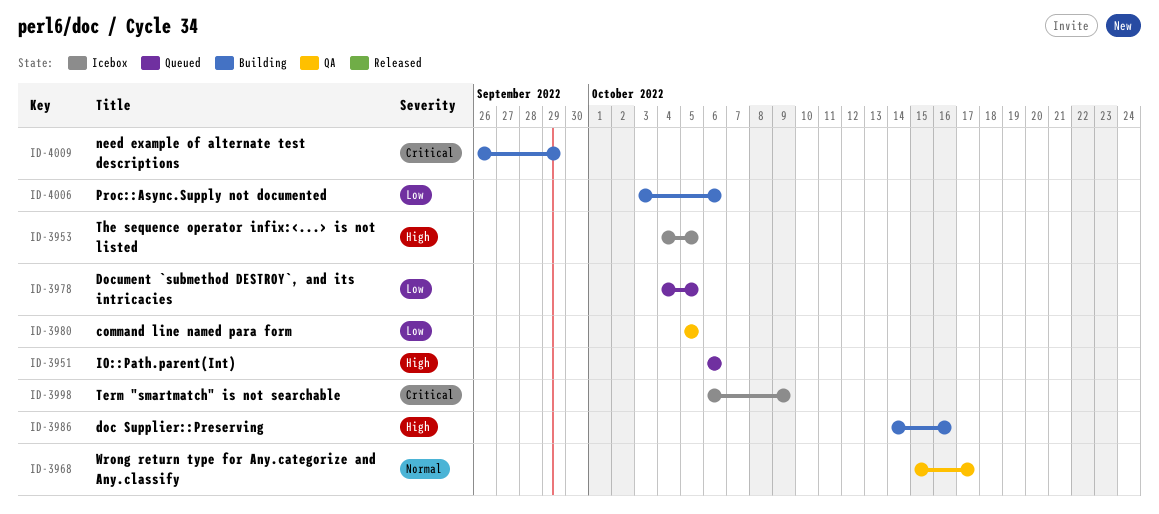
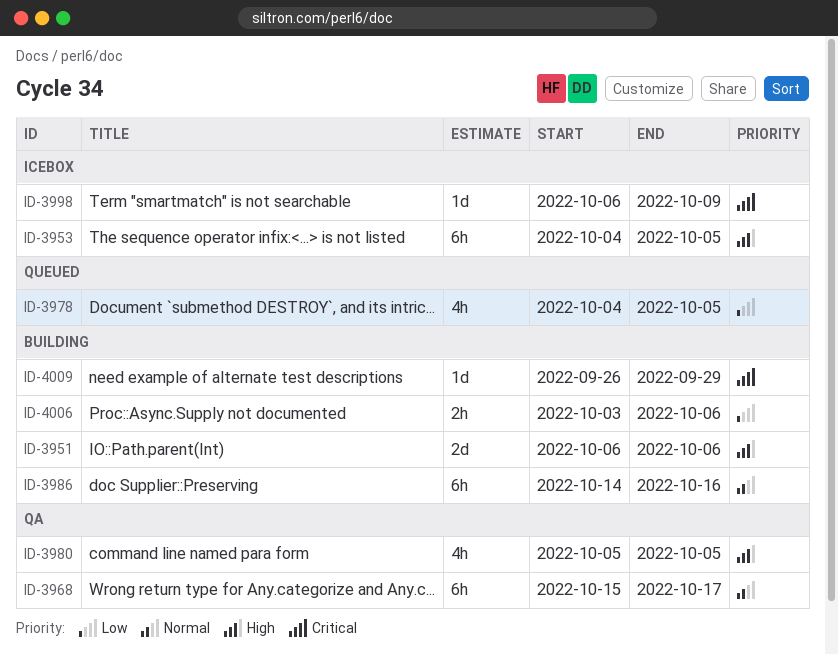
ID-3951, status: Queued -> Building
ID-3980, priority: Low -> High
ID-3986, priority: High -> Normal

